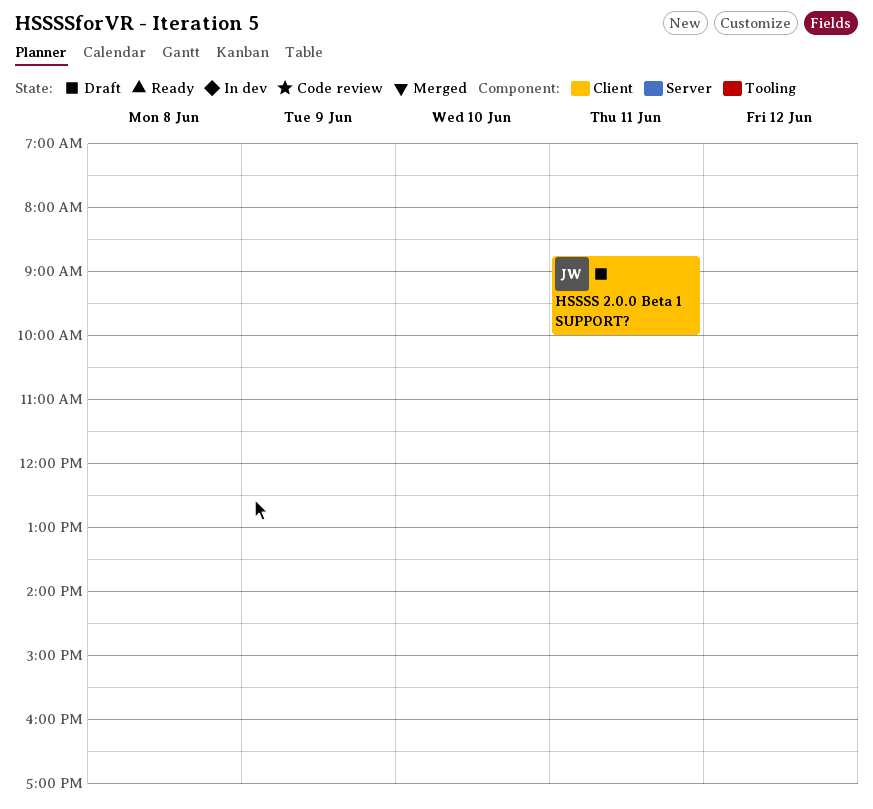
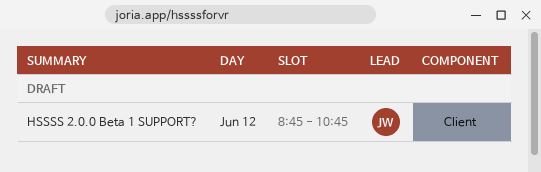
HSSSS 2.0.0 Beta 1 SUPPORT?, day: Jun 11 -> Jun 12
HSSSS 2.0.0 Beta 1 SUPPORT?, ends: 10:00 -> 10:45

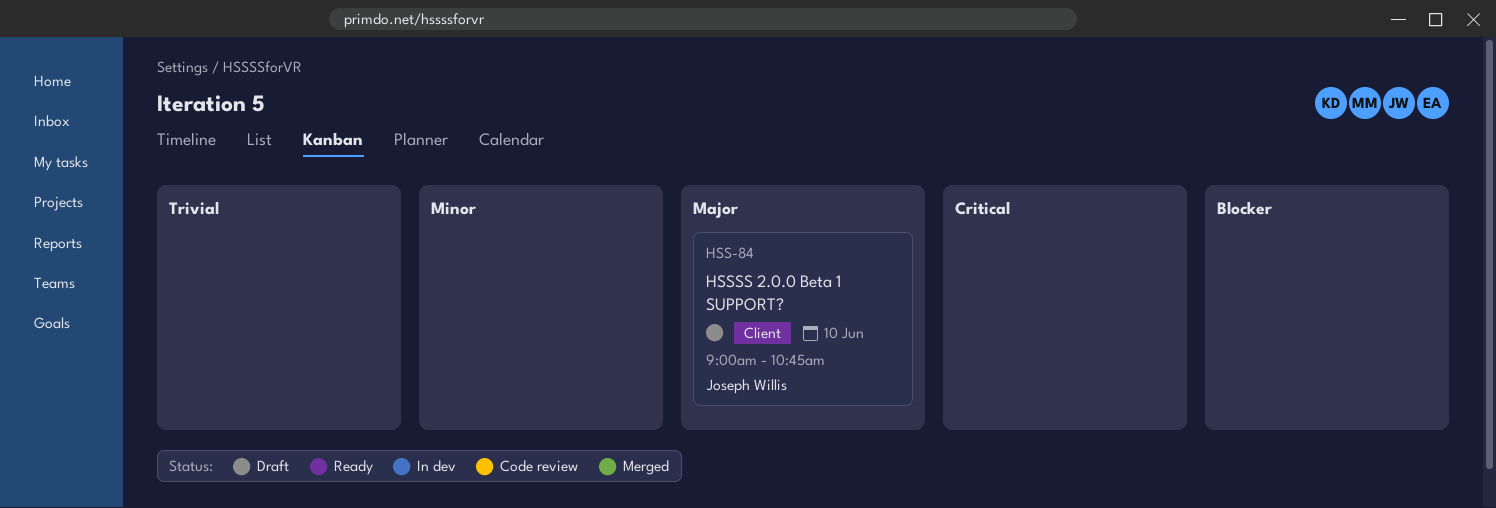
HSSSS 2.0.0 Beta 1 SUPPORT?, day: Jun 12 -> Jun 10
HSSSS 2.0.0 Beta 1 SUPPORT?, begins: 08:45 -> 09:00

